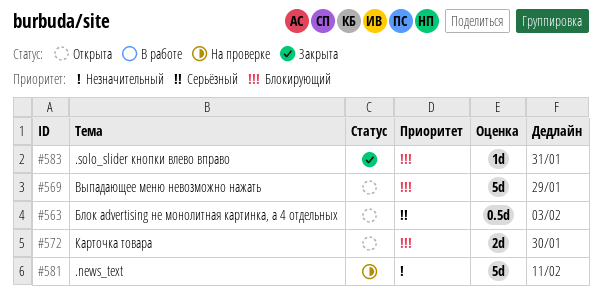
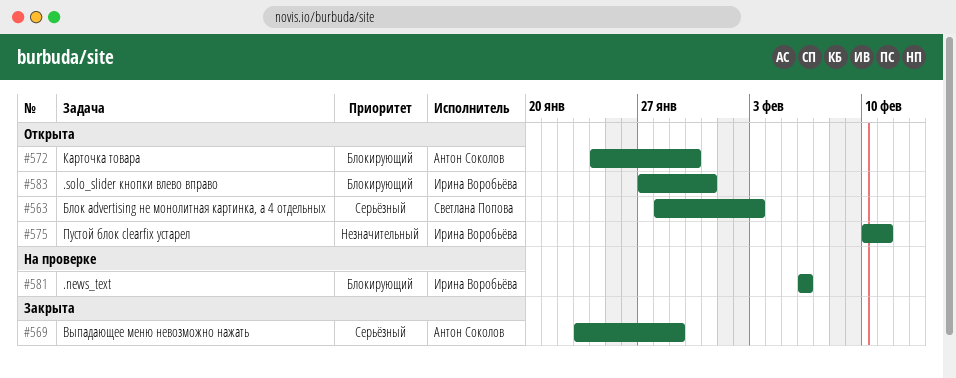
#569, status: Открыта -> Закрыта
#569, priority: Блокирующий -> Серьёзный
#575: none -> present
#581, priority: Незначительный -> Блокирующий
#581, due: Feb 11 -> Feb 6
#583, status: Закрыта -> Открыта

